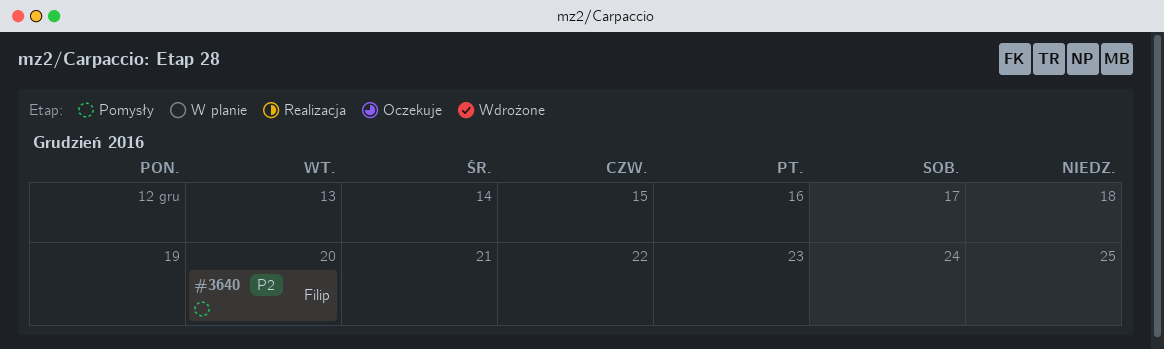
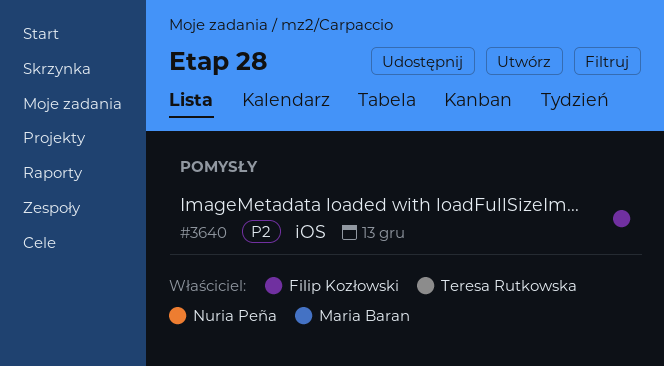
#3640, due: Dec 20 -> Dec 13

